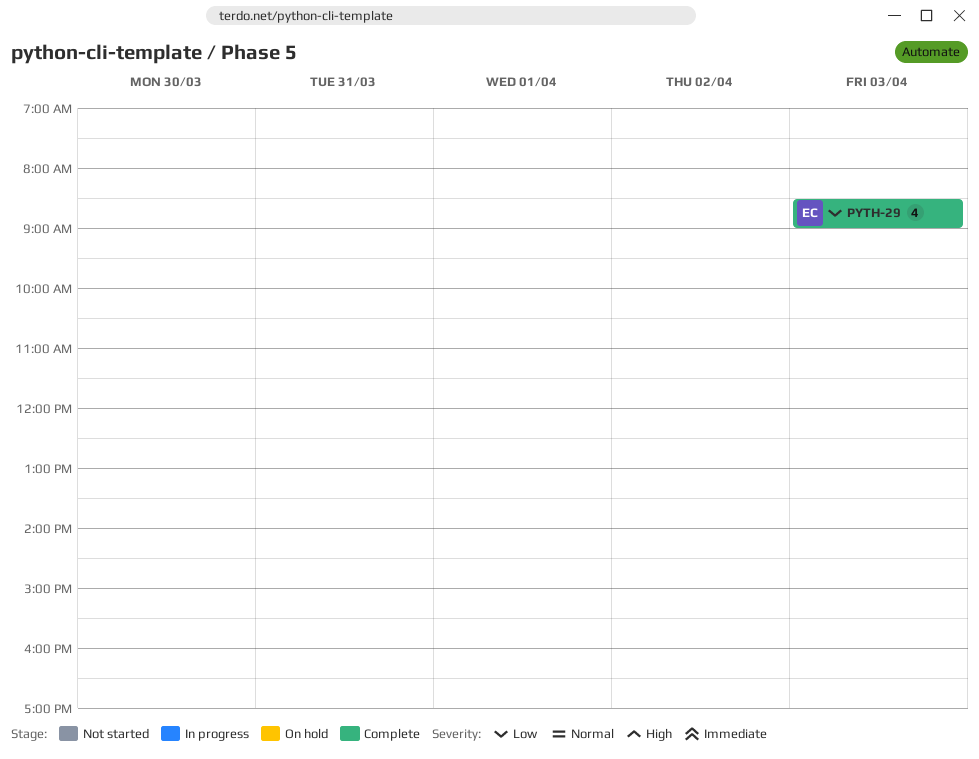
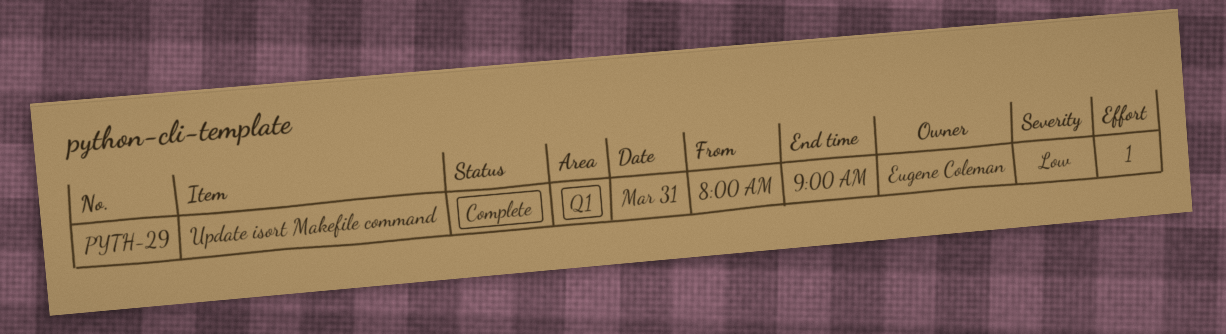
PYTH-29, estimate: 4 -> 1
PYTH-29, day: Apr 3 -> Mar 31
PYTH-29, begins: 08:30 -> 08:00

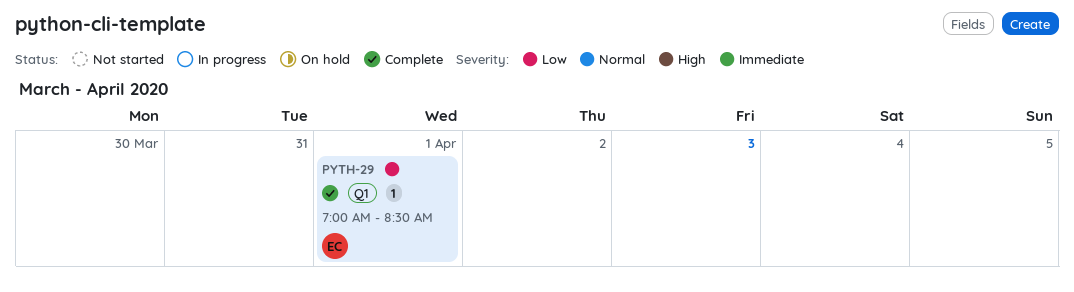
PYTH-29, day: Mar 31 -> Apr 1
PYTH-29, begins: 08:00 -> 07:00
PYTH-29, ends: 09:00 -> 08:30

